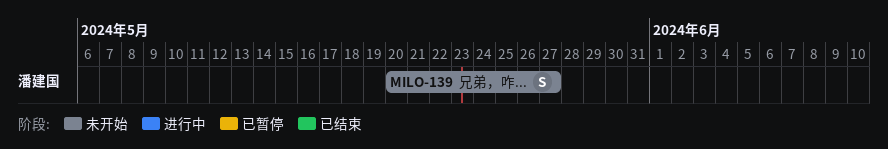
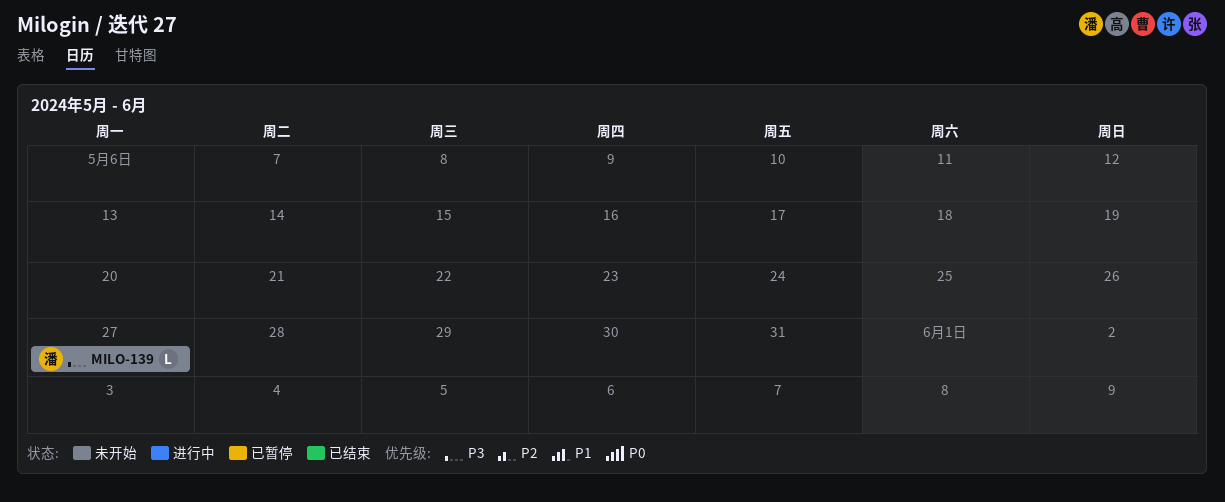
MILO-139, estimate: S -> L
MILO-139, start: May 20 -> May 27

